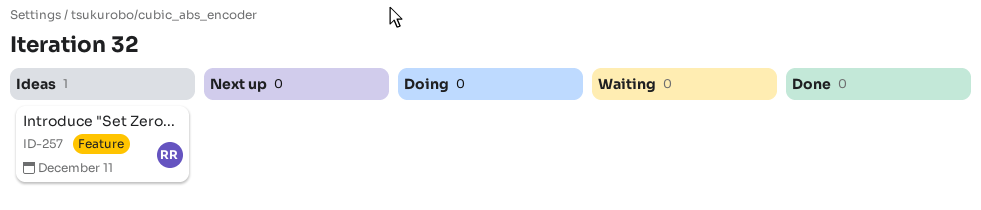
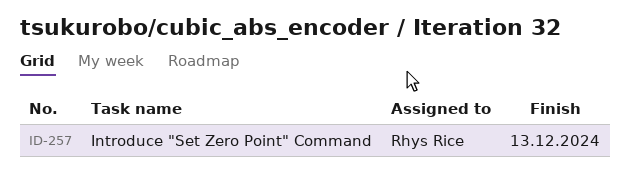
ID-257, due: Dec 11 -> Dec 13

